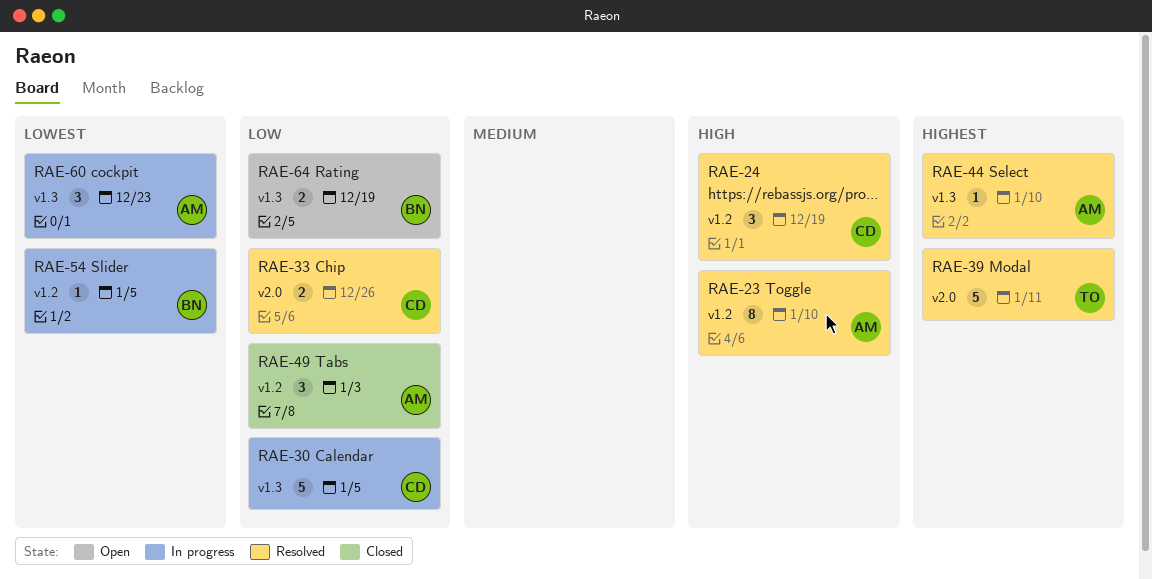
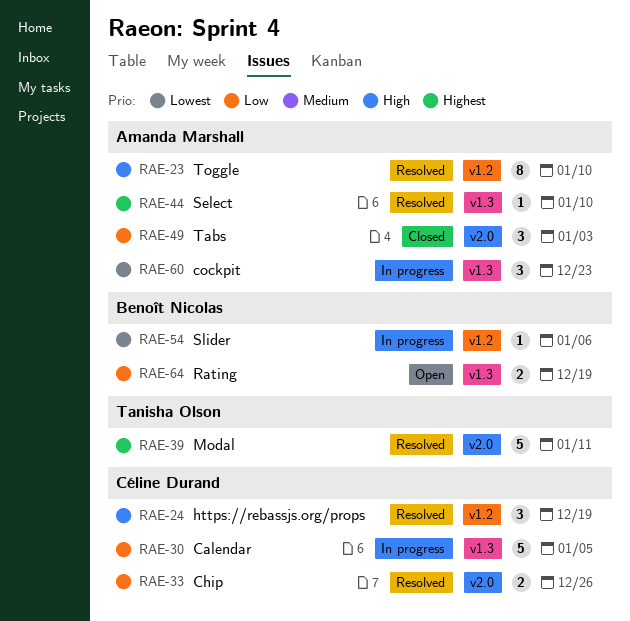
RAE-49, label: v1.2 -> v2.0
RAE-54, due: Jan 5 -> Jan 6

